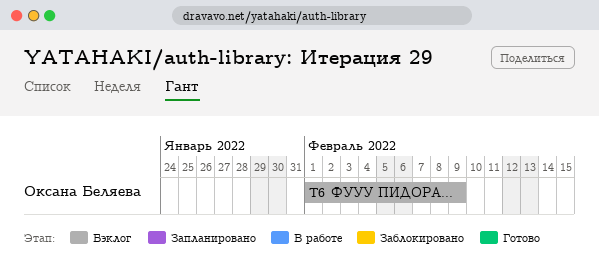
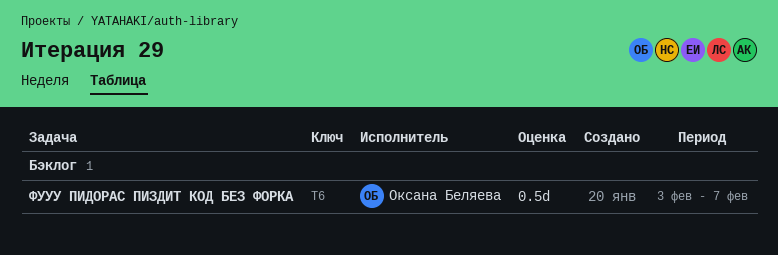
T6, start: Feb 1 -> Feb 3
T6, due: Feb 9 -> Feb 7

